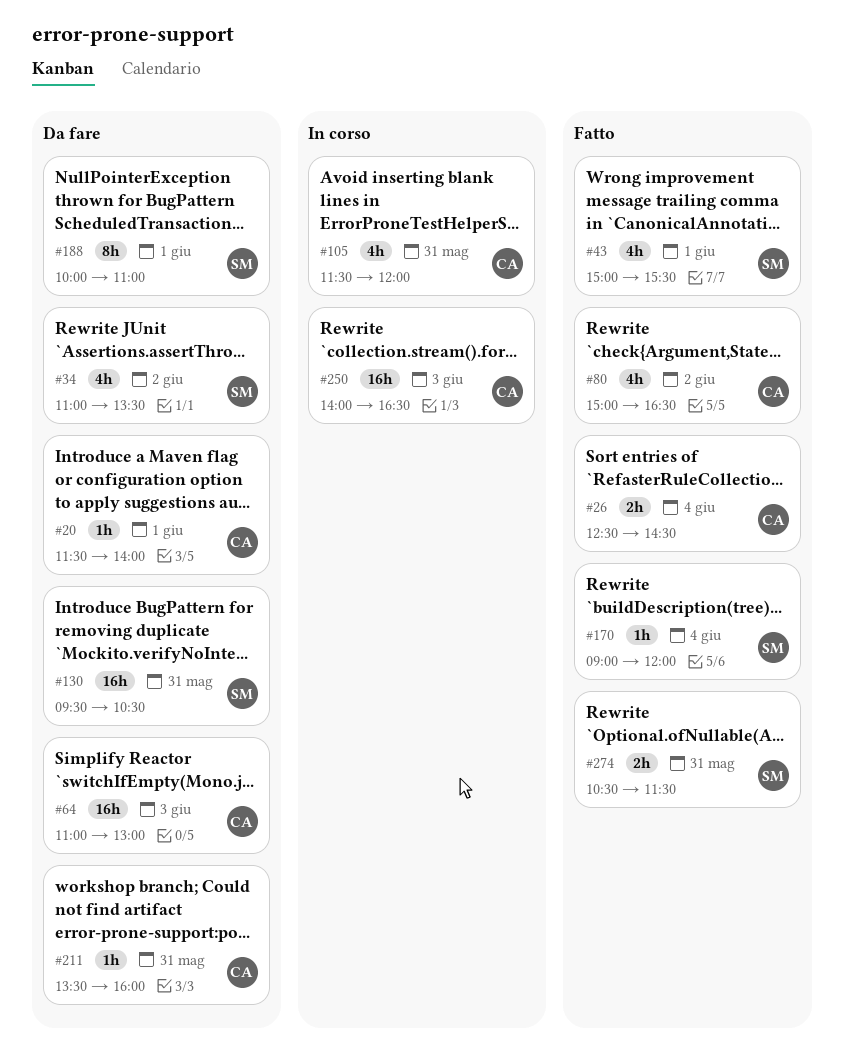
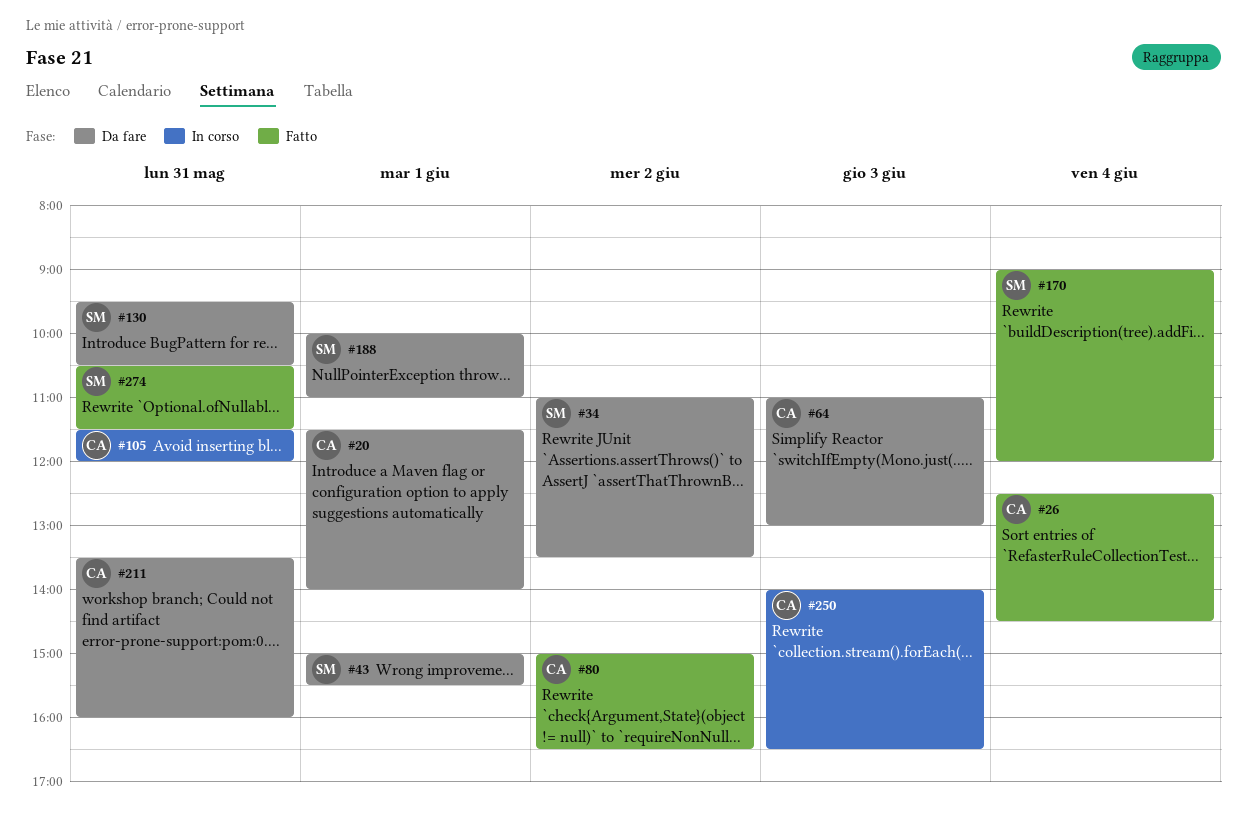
#43, status: Fatto -> Da fare

